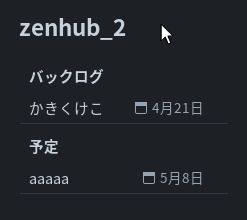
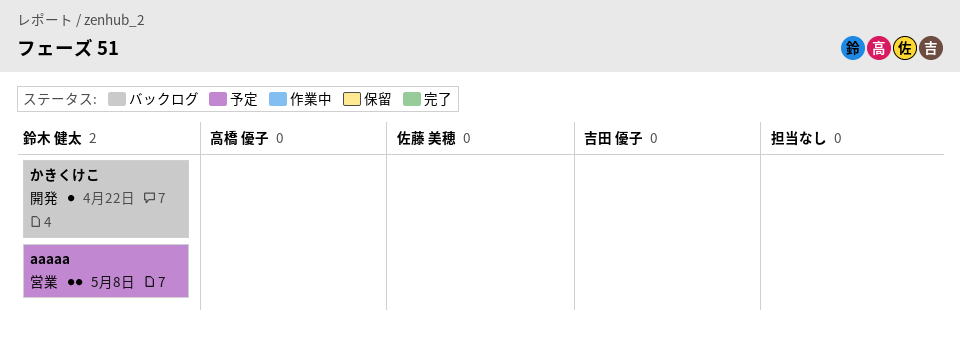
かきくけこ, due: Apr 21 -> Apr 22

